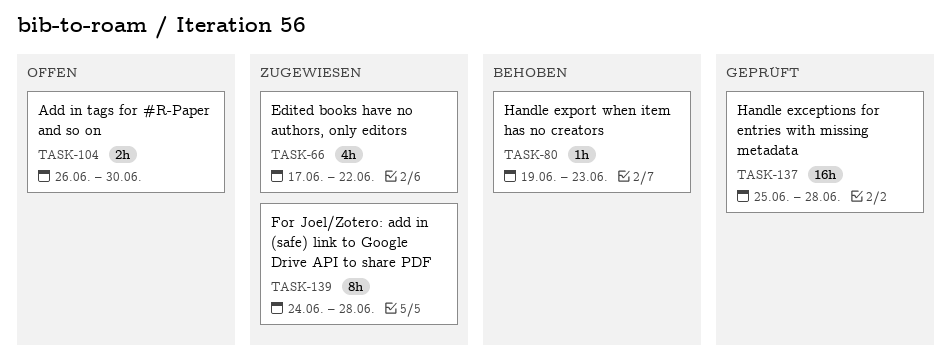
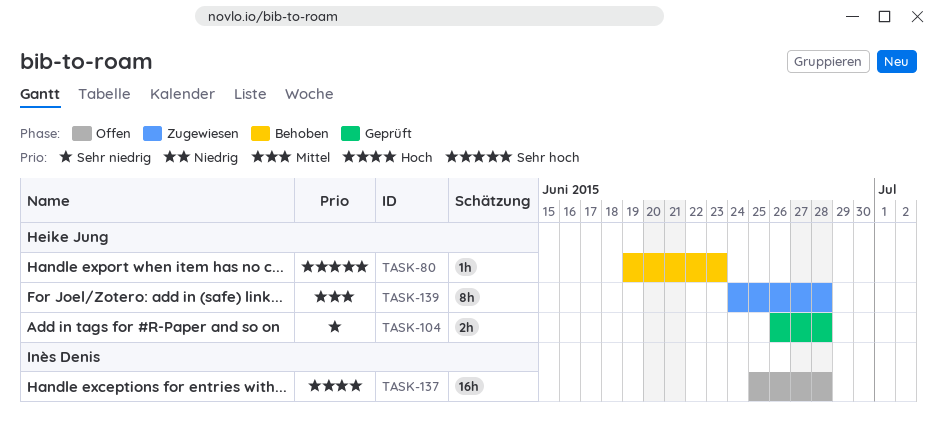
TASK-66: present -> none
TASK-104, status: Offen -> Geprüft
TASK-104, due: Jun 30 -> Jun 28
TASK-137, status: Geprüft -> Offen

